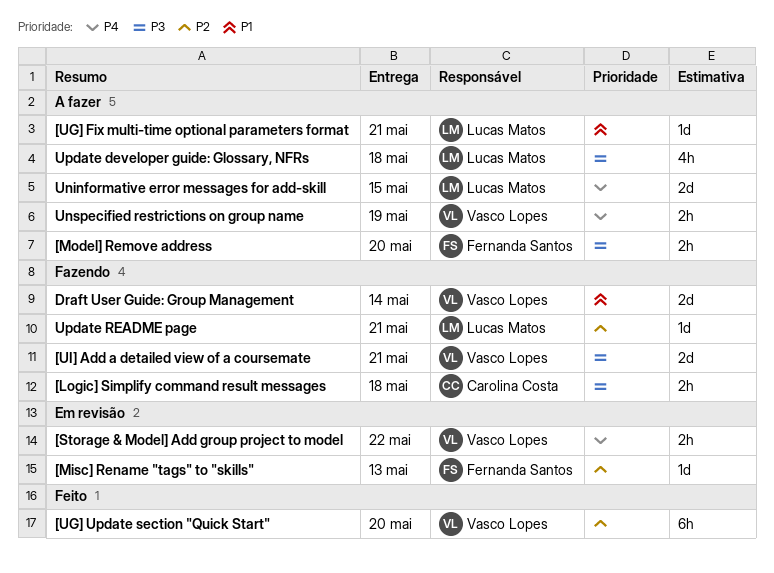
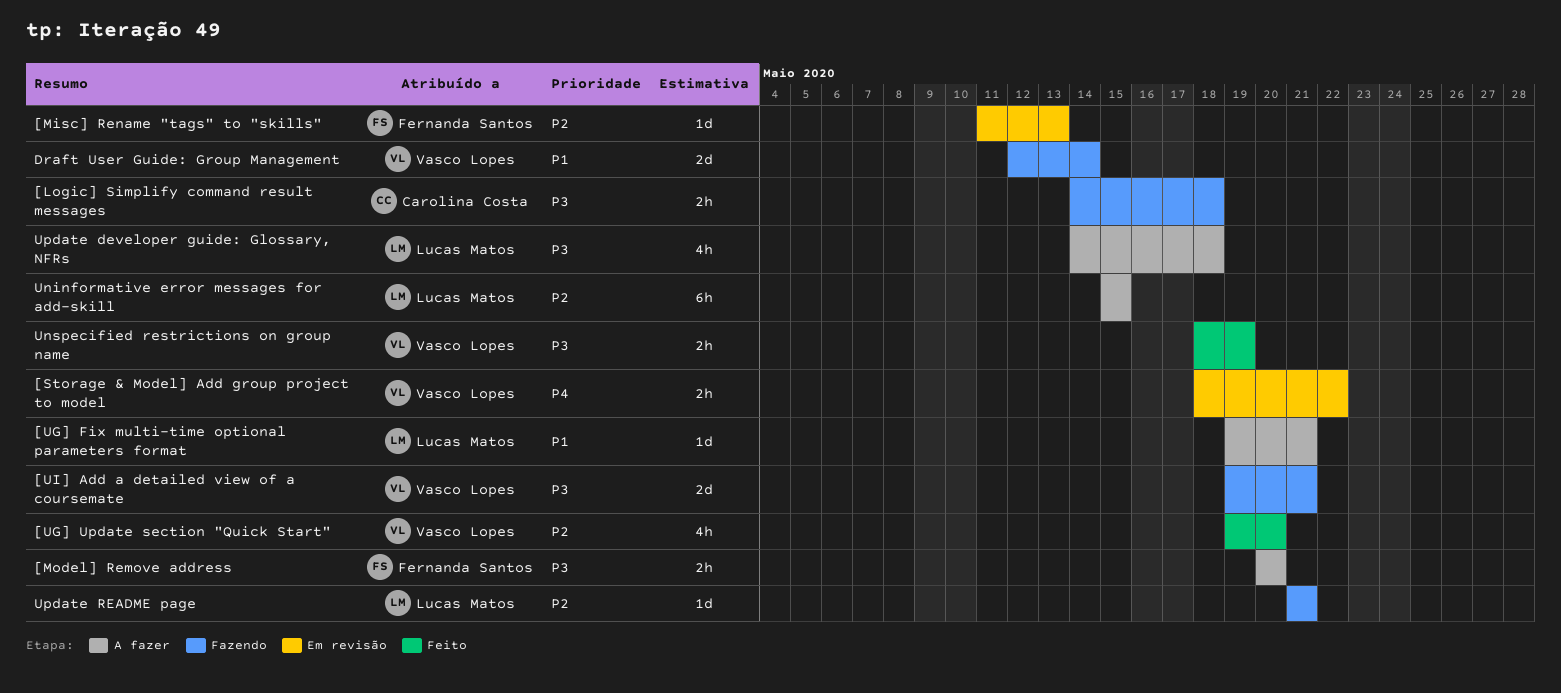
[UG] Update section "Quick Start", estimate: 6h -> 4h
Uninformative error messages for add-skill, priority: P4 -> P2
Uninformative error messages for add-skill, estimate: 2d -> 6h
Unspecified restrictions on group name, status: A fazer -> Feito
Unspecified restrictions on group name, priority: P4 -> P3

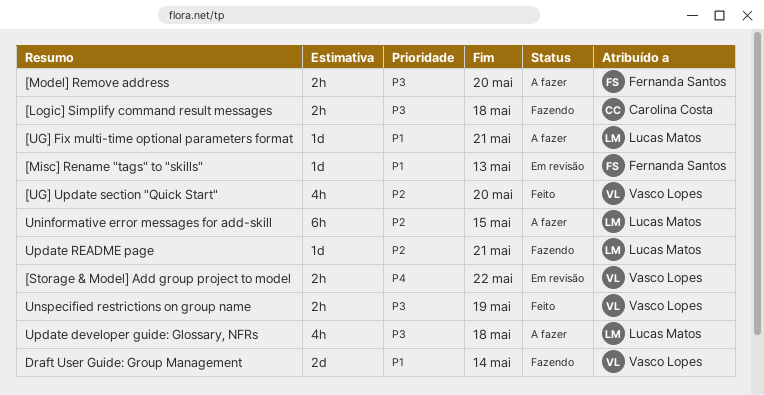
[Misc] Rename "tags" to "skills", priority: P2 -> P1
[UI] Add a detailed view of a coursemate: present -> none

